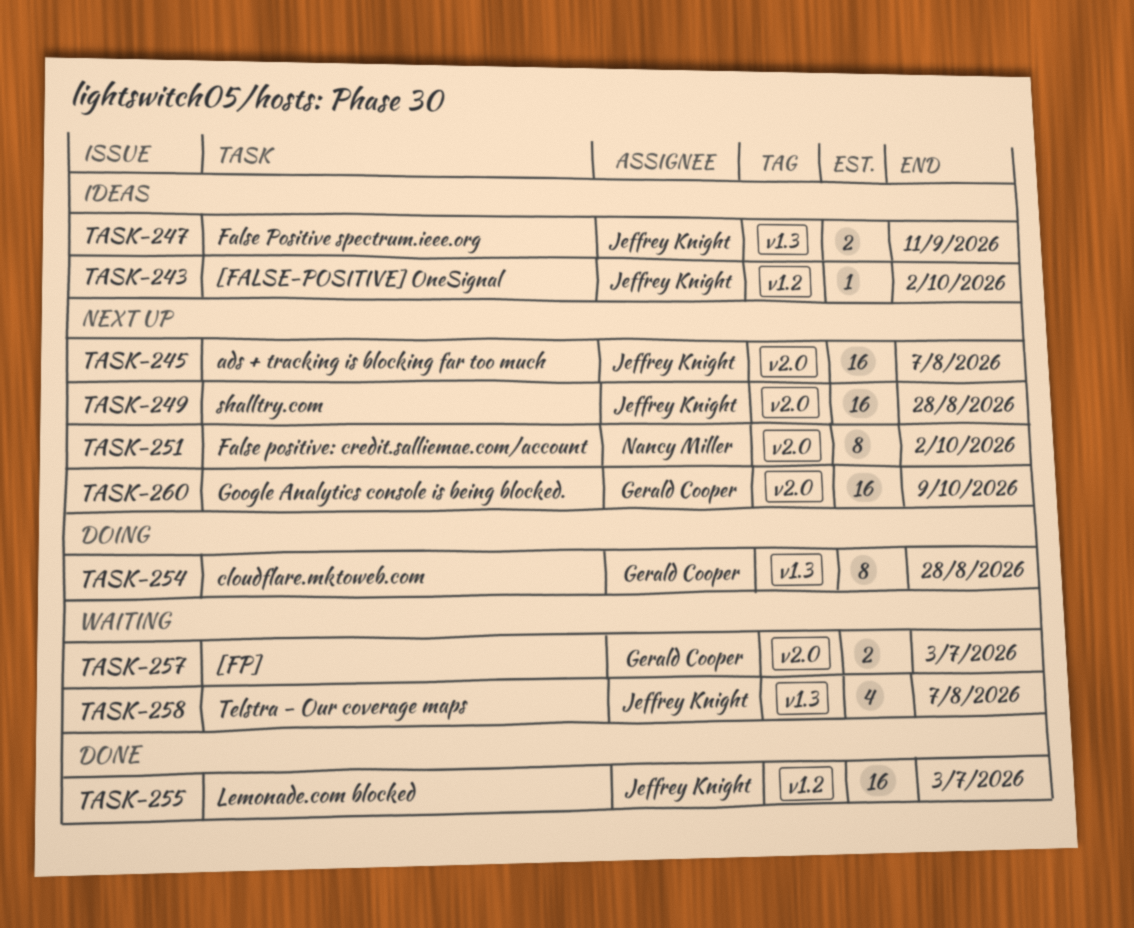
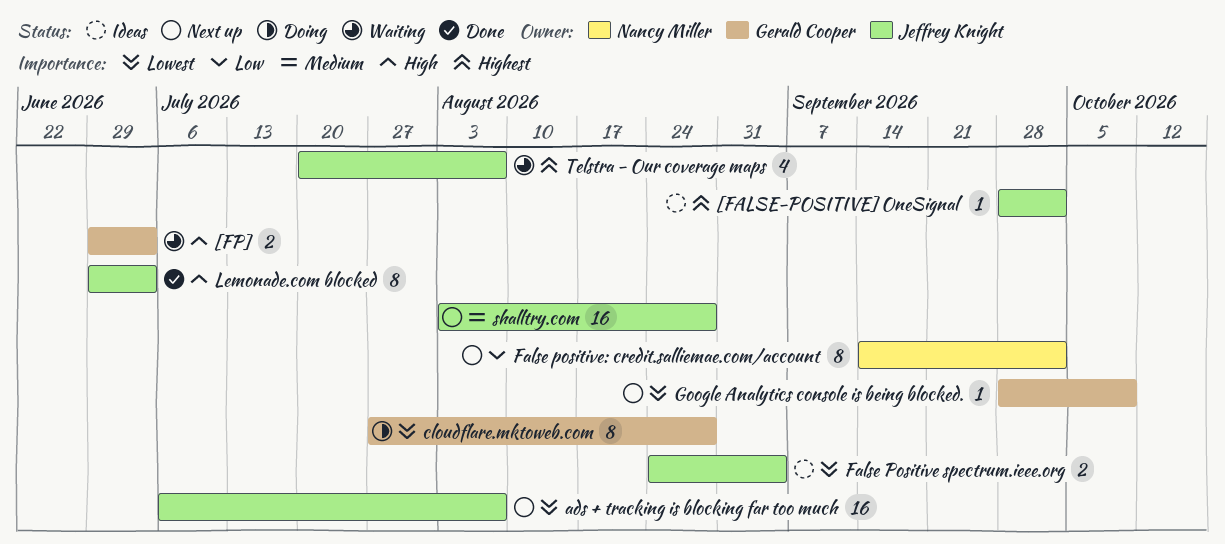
False Positive spectrum.ieee.org, due: Sep 11 -> Sep 4
Google Analytics console is being blocked., estimate: 16 -> 1
Lemonade.com blocked, estimate: 16 -> 8

